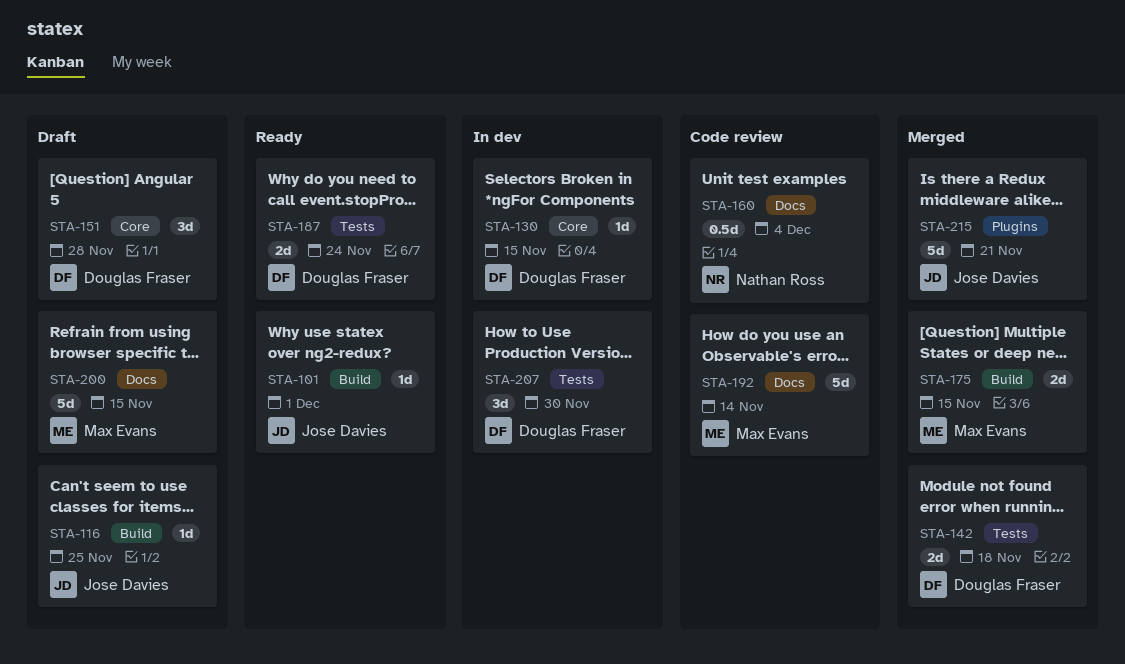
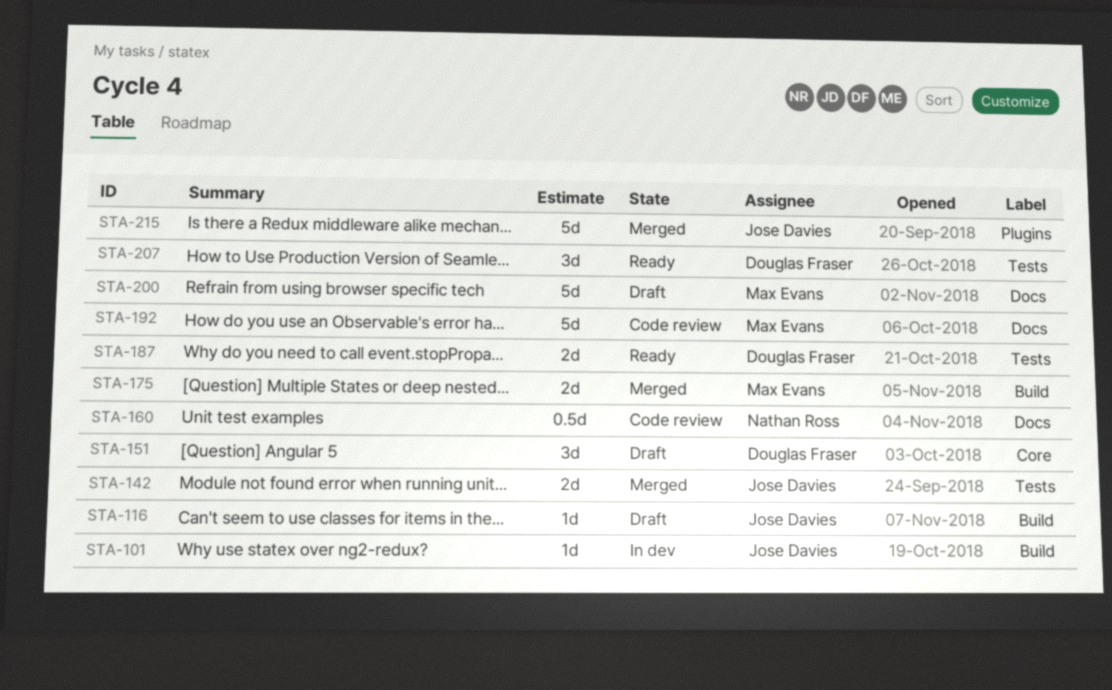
STA-101, status: Ready -> In dev
STA-130: present -> none
STA-142, owner: Douglas Fraser -> Jose Davies
STA-207, status: In dev -> Ready

